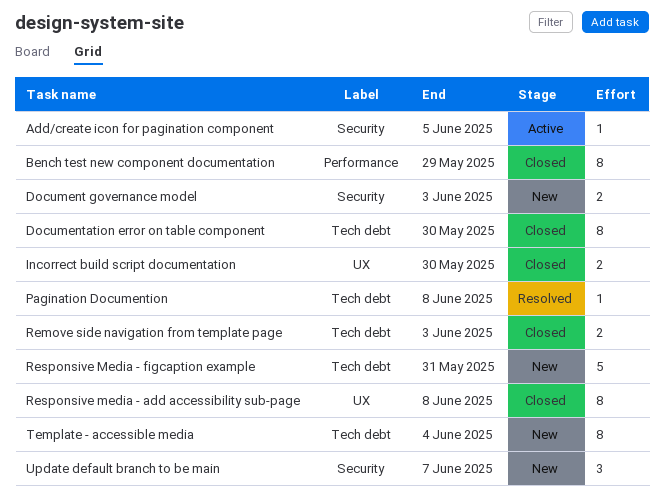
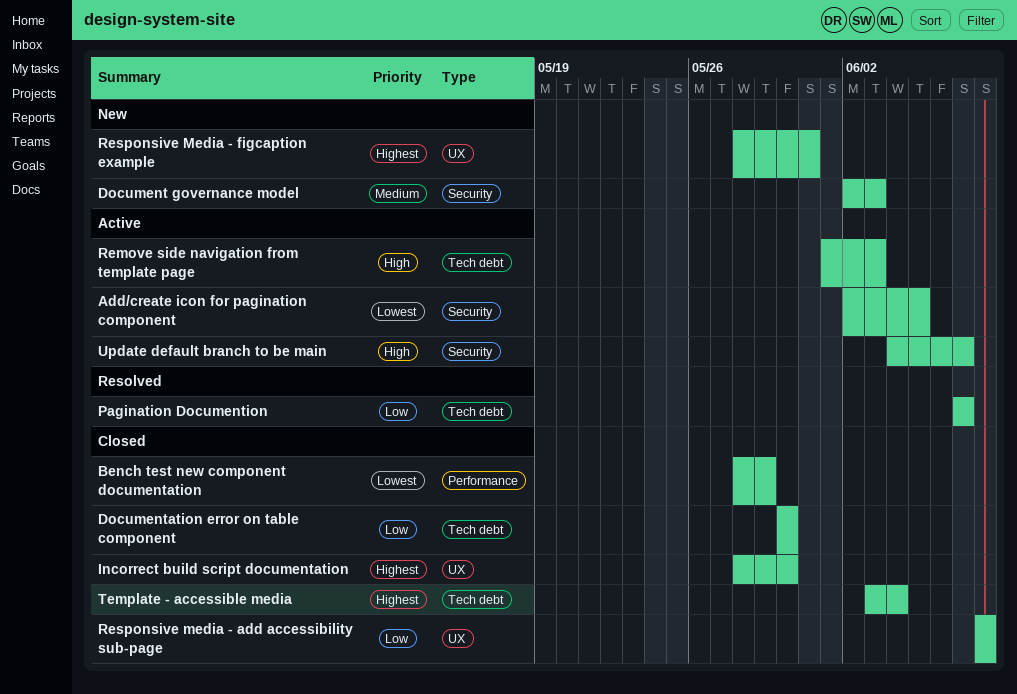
Pagination Documention, due: Jun 8 -> Jun 7
Remove side navigation from template page, status: Closed -> Active
Responsive Media - figcaption example, label: Tech debt -> UX
Template - accessible media, status: New -> Closed
Update default branch to be main, status: New -> Active

